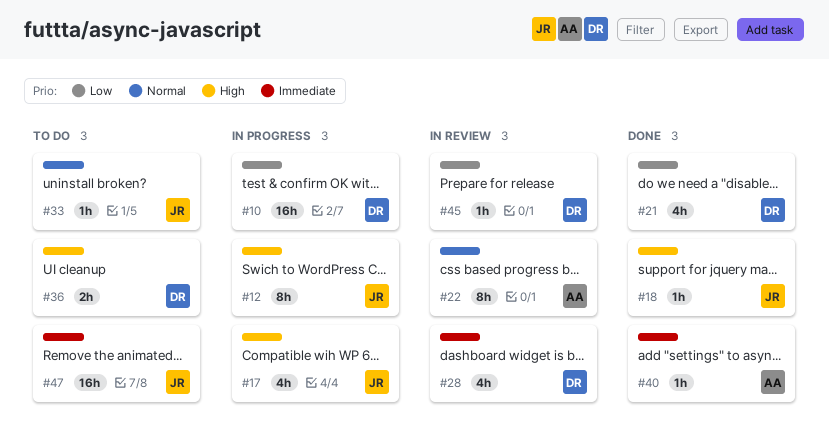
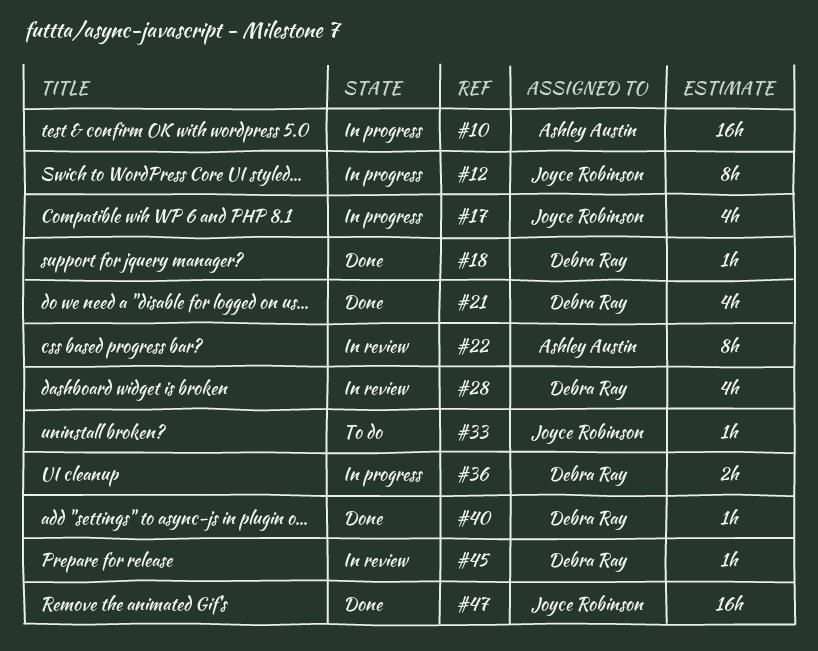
#10, owner: Debra Ray -> Ashley Austin
#18, owner: Joyce Robinson -> Debra Ray
#36, status: To do -> In progress
#40, owner: Ashley Austin -> Debra Ray
#47, status: To do -> Done

